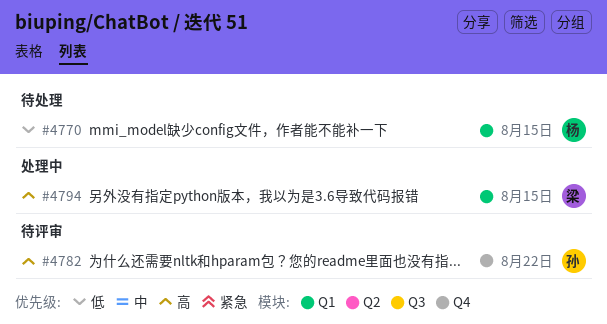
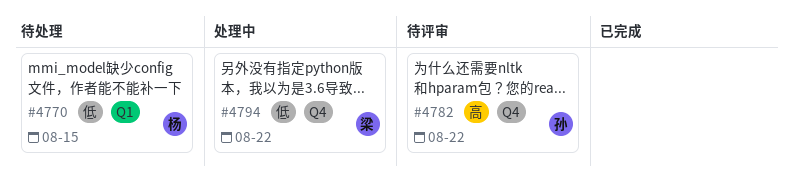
#4794, priority: 高 -> 低
#4794, label: Q1 -> Q4
#4794, due: Aug 15 -> Aug 22

